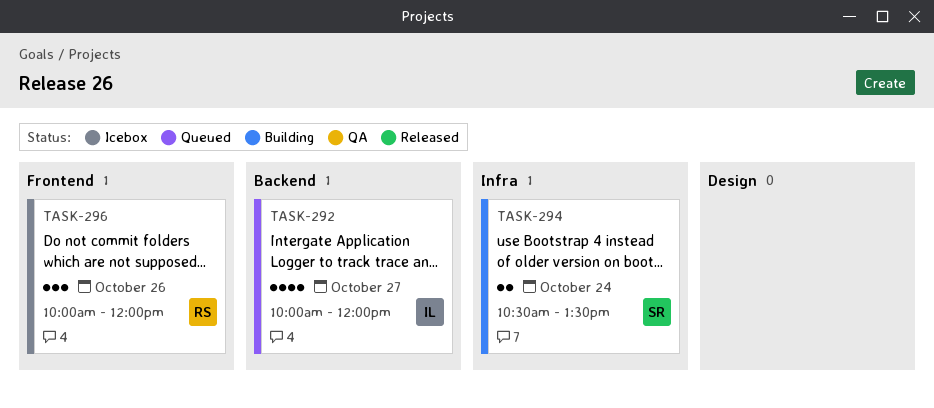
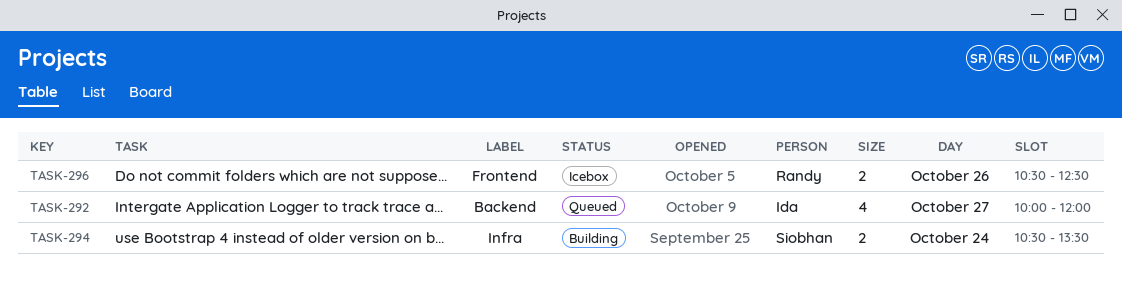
TASK-296, estimate: 3 -> 2
TASK-296, begins: 10:00 -> 10:30
TASK-296, ends: 12:00 -> 12:30

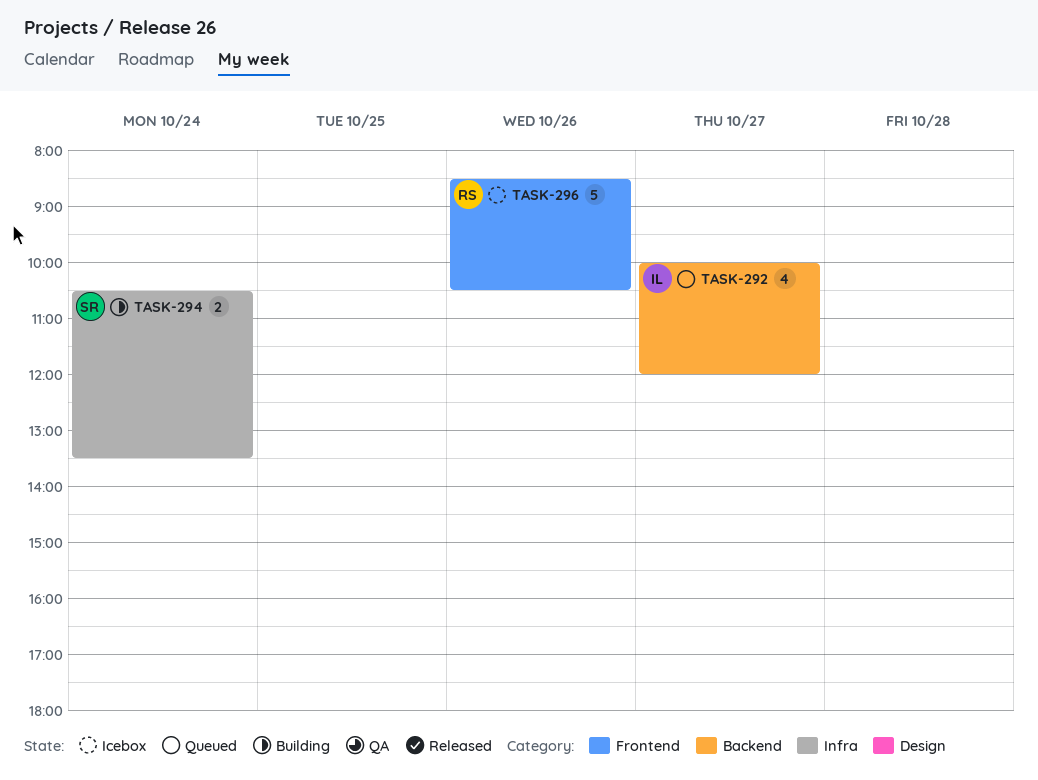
TASK-296, estimate: 2 -> 5
TASK-296, begins: 10:30 -> 08:30
TASK-296, ends: 12:30 -> 10:30

